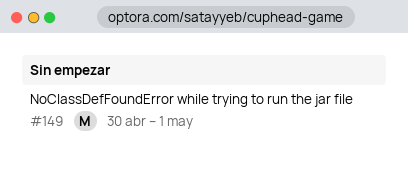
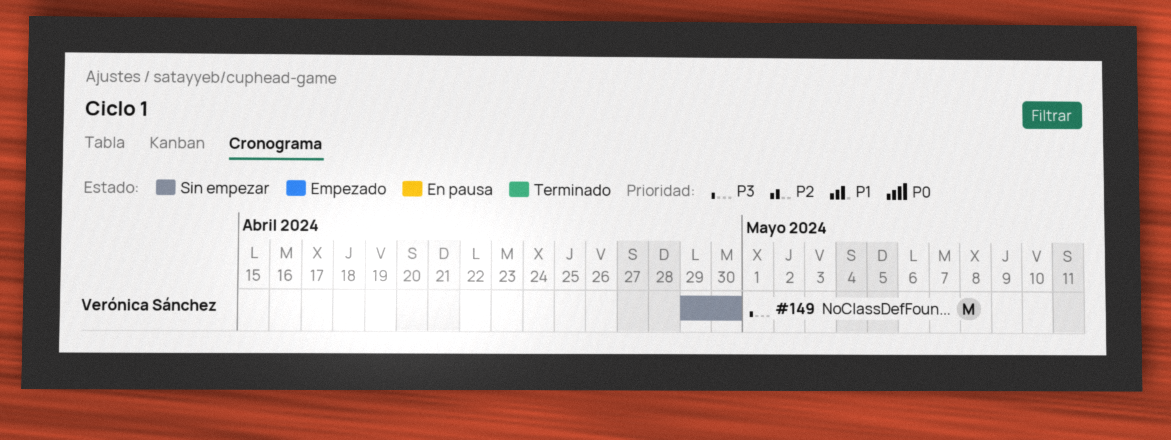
#149, start: Apr 30 -> Apr 29
#149, due: May 1 -> Apr 30

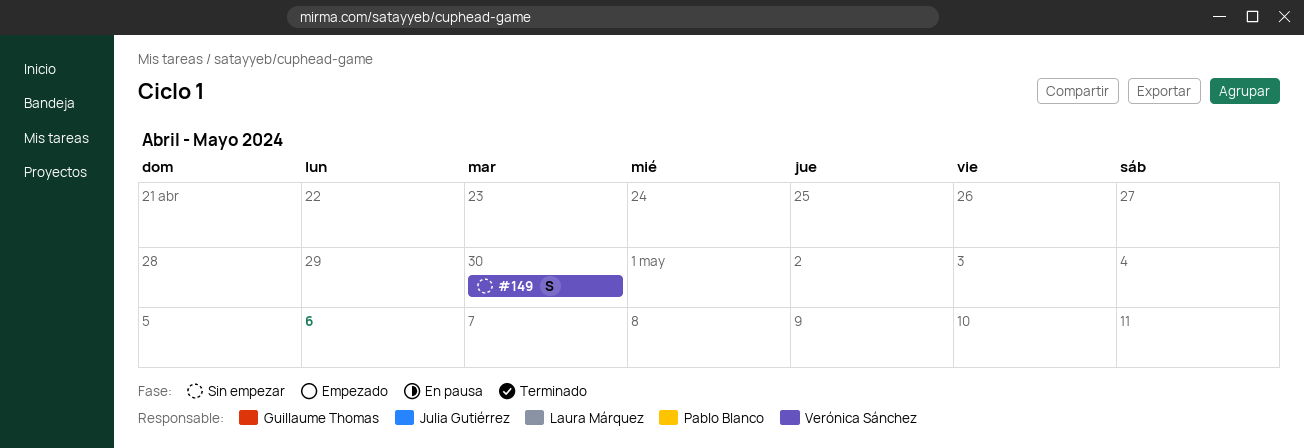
#149, estimate: M -> S
#149, start: Apr 29 -> Apr 30

